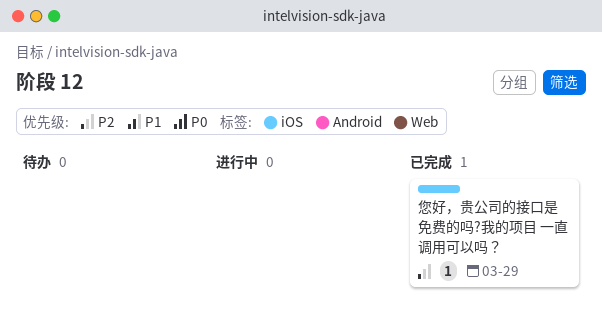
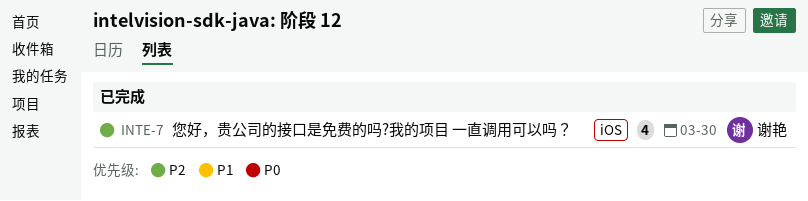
您好，贵公司的接口是免费的吗?我的项目 一直调用可以吗？, estimate: 1 -> 4
您好，贵公司的接口是免费的吗?我的项目 一直调用可以吗？, due: Mar 29 -> Mar 30

